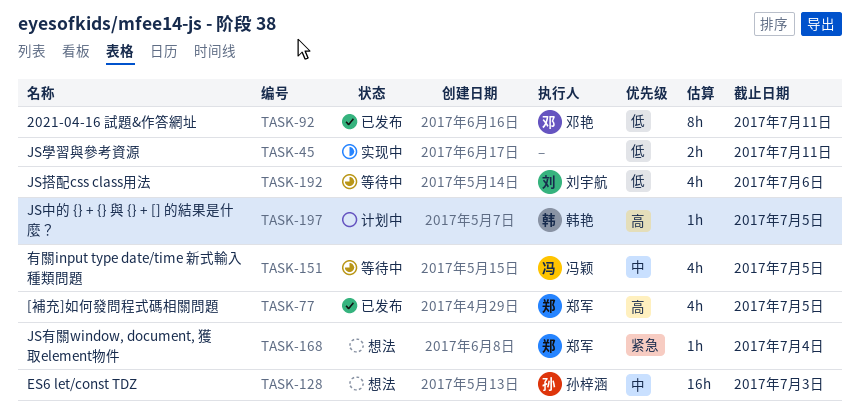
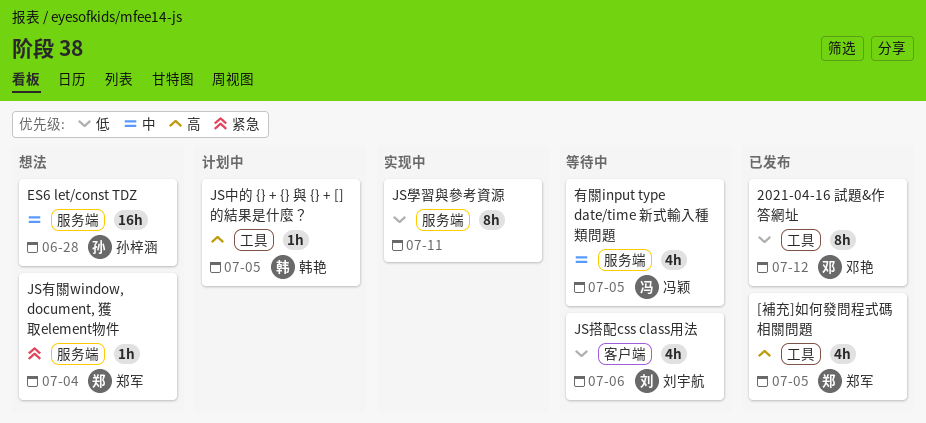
2021-04-16 試題&作答網址, due: Jul 11 -> Jul 12
ES6 let/const TDZ, due: Jul 3 -> Jun 28
JS學習與參考資源, estimate: 2h -> 8h

